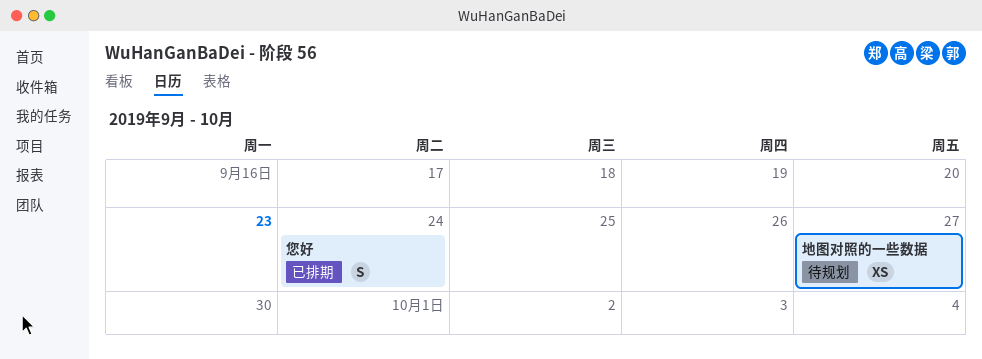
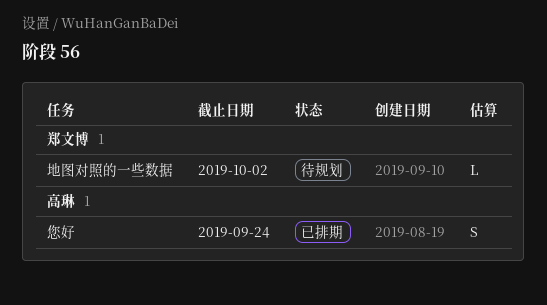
地图对照的一些数据, estimate: XS -> L
地图对照的一些数据, due: Sep 27 -> Oct 2

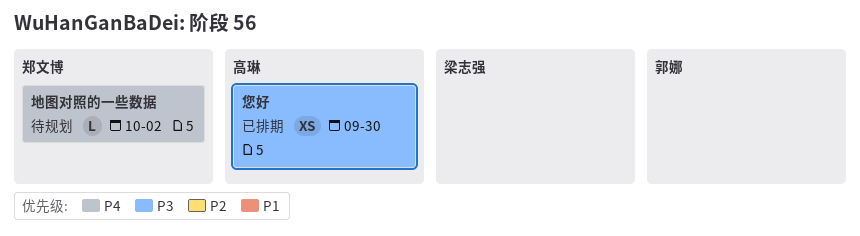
您好, estimate: S -> XS
您好, due: Sep 24 -> Sep 30

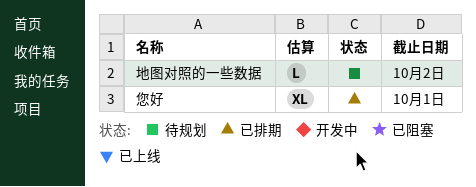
您好, estimate: XS -> XL
您好, due: Sep 30 -> Oct 1

